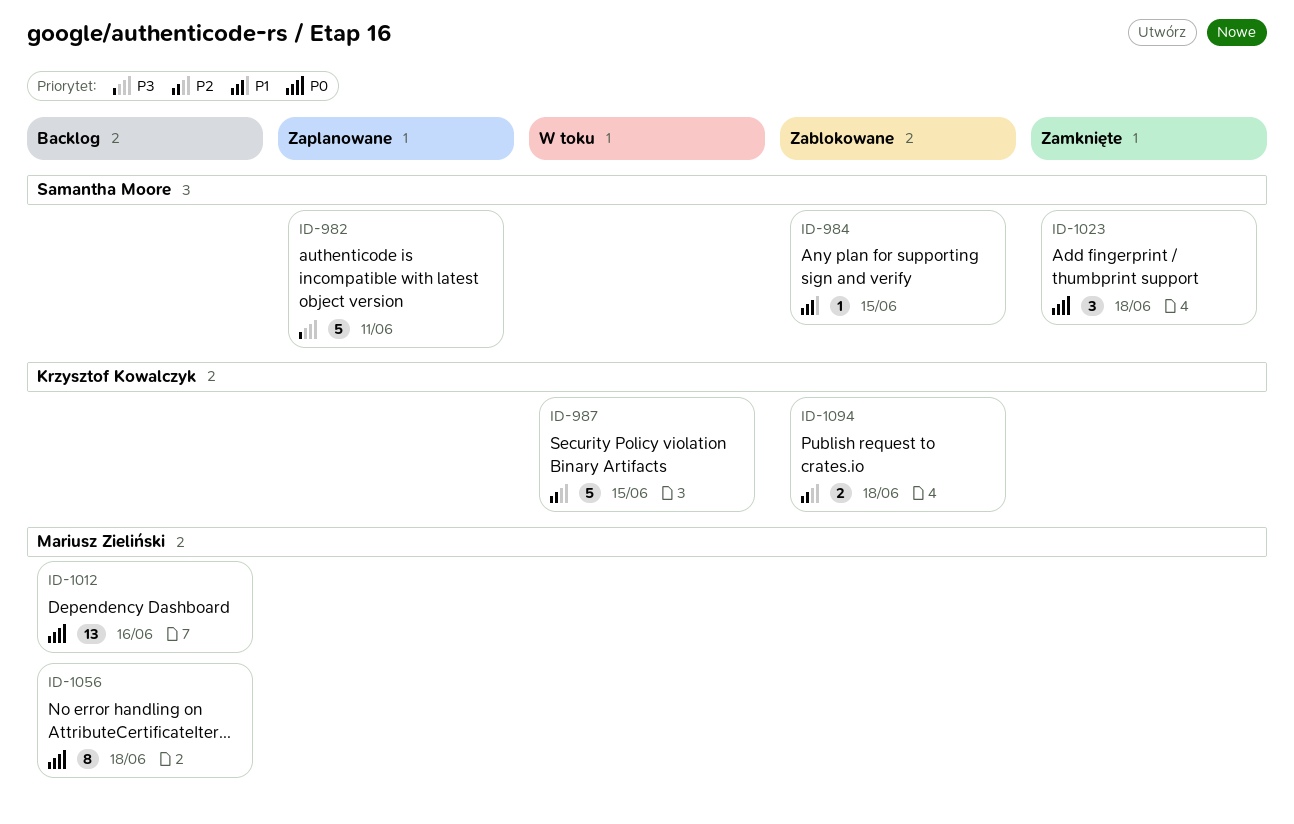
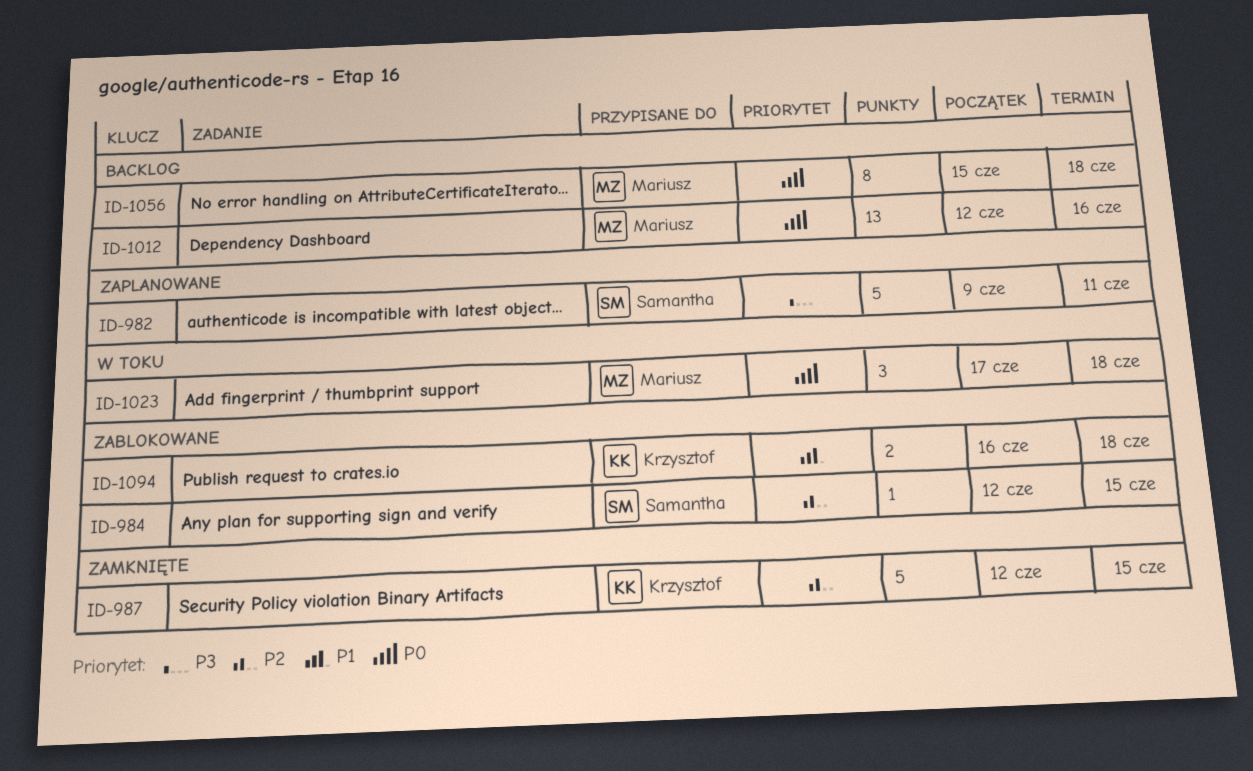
ID-984, priority: P1 -> P2
ID-987, status: W toku -> Zamknięte
ID-1023, status: Zamknięte -> W toku
ID-1023, owner: Samantha Moore -> Mariusz Zieliński
ID-1094, priority: P2 -> P1

